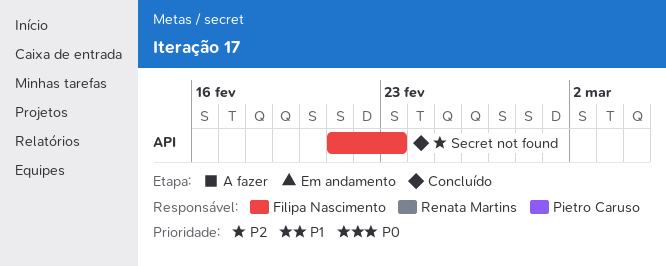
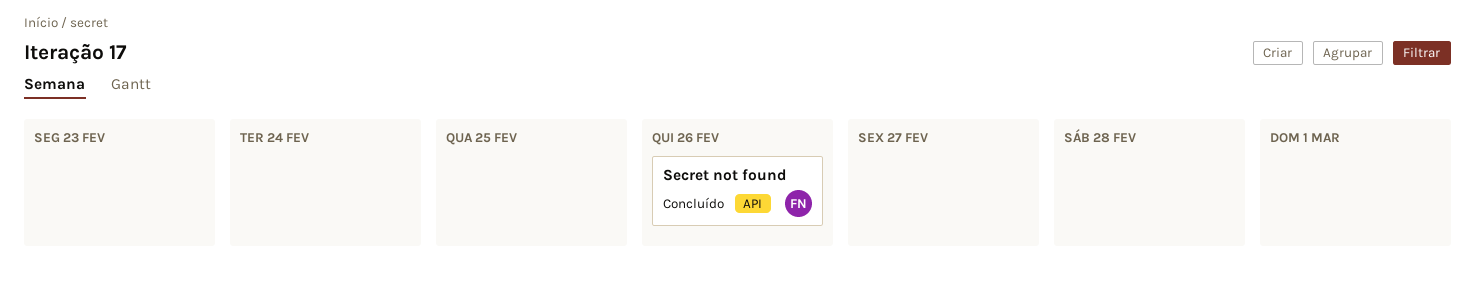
Secret not found, due: Feb 23 -> Feb 26

